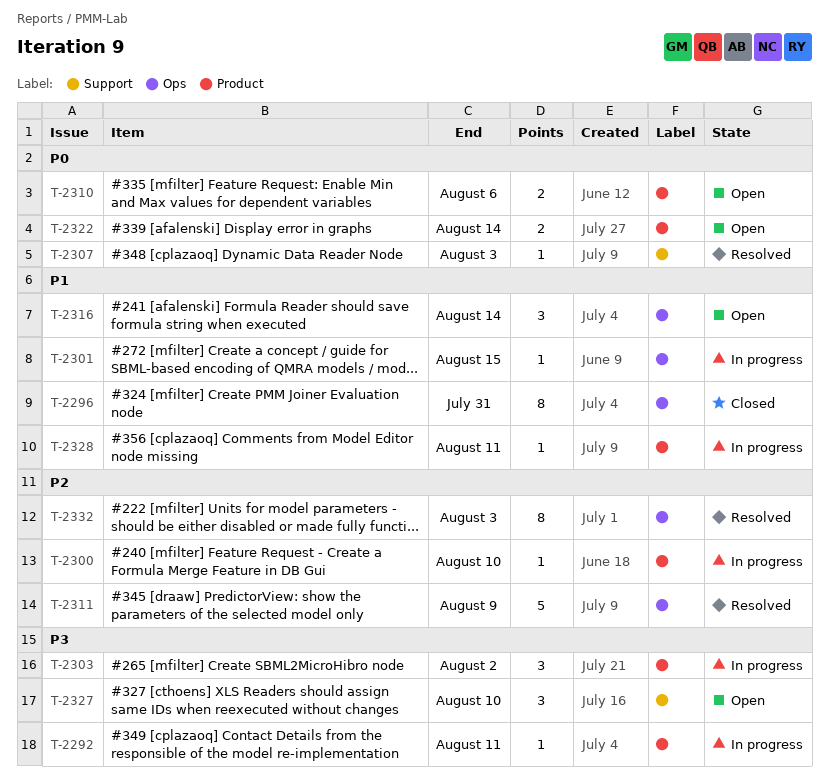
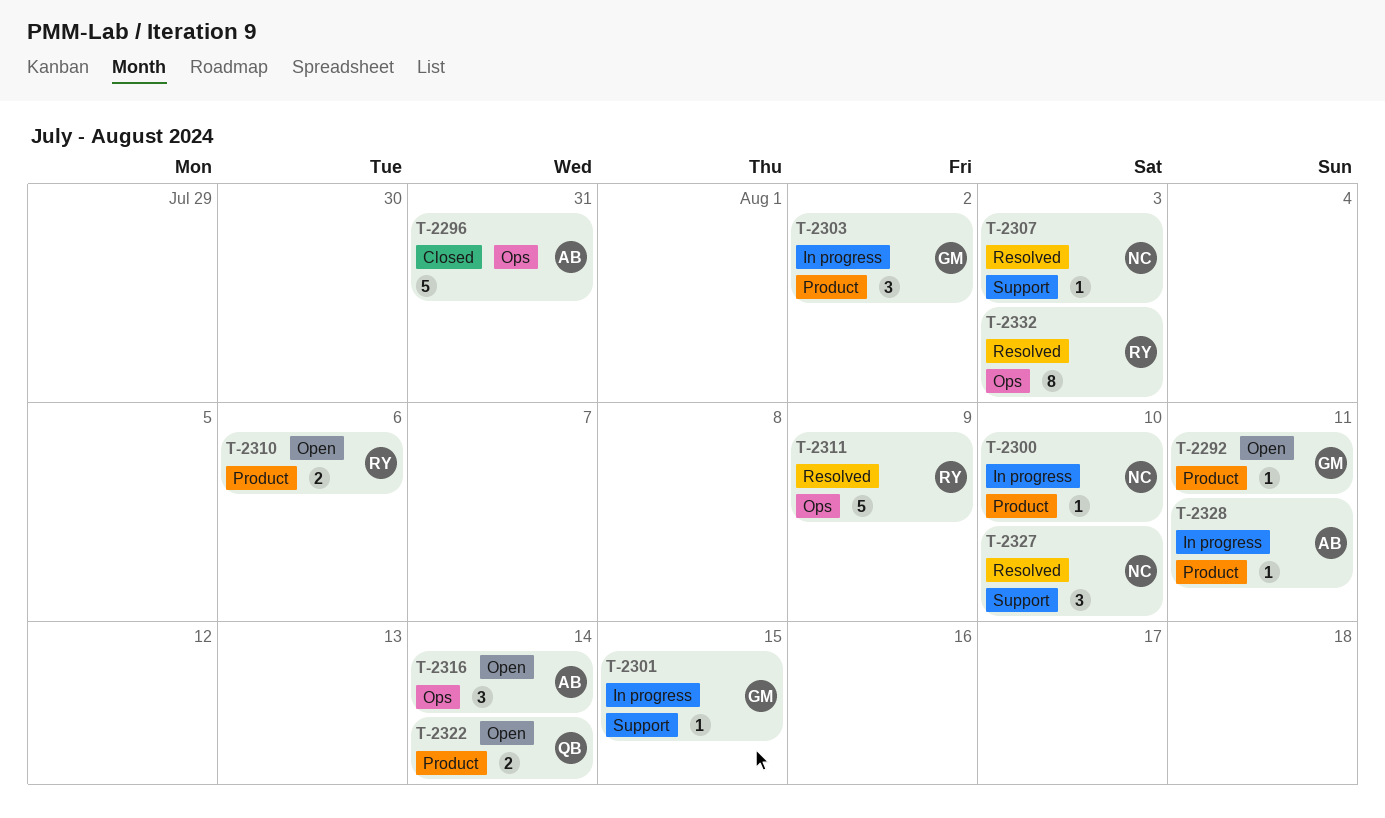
T-2292, status: In progress -> Open
T-2296, estimate: 8 -> 5
T-2301, label: Ops -> Support
T-2327, status: Open -> Resolved

